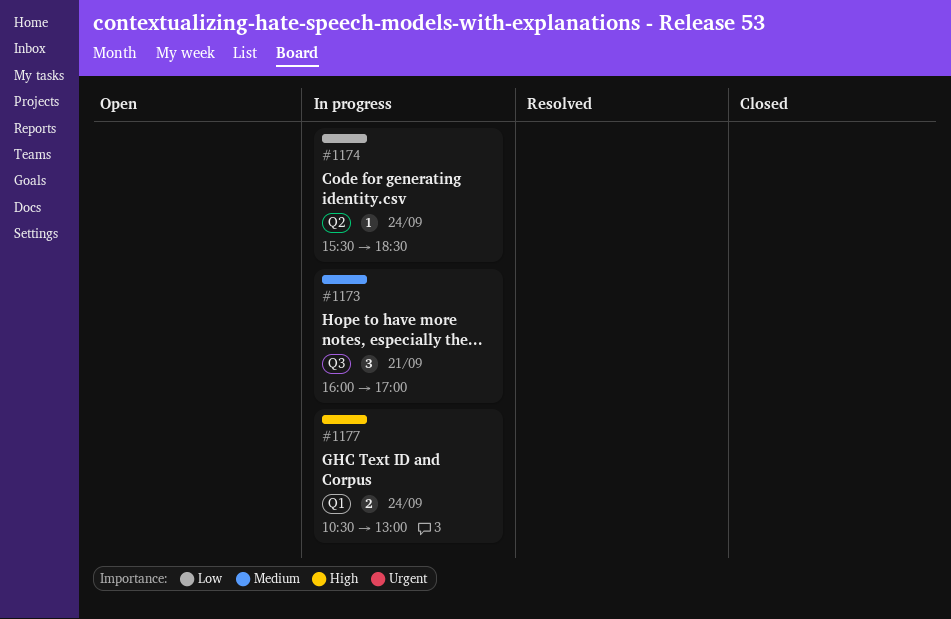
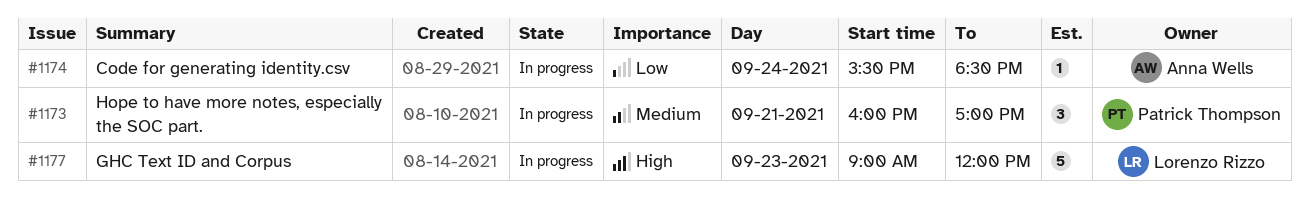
#1177, estimate: 2 -> 5
#1177, day: Sep 24 -> Sep 23
#1177, begins: 10:30 -> 09:00
#1177, ends: 13:00 -> 12:00

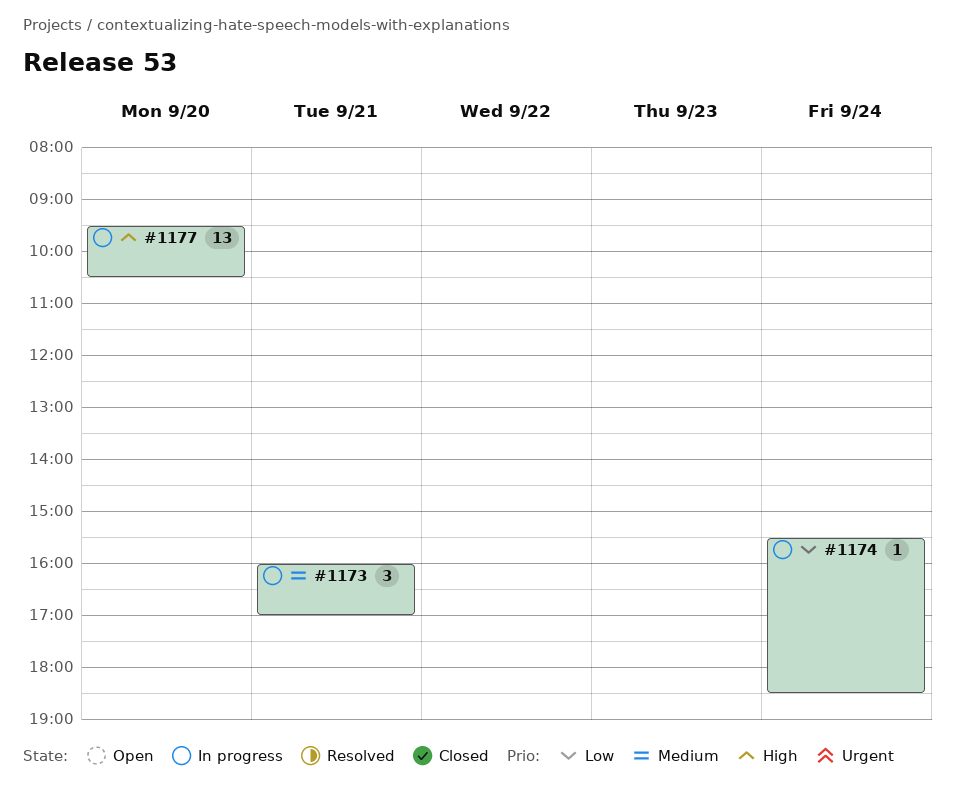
#1177, estimate: 5 -> 13
#1177, day: Sep 23 -> Sep 20
#1177, begins: 09:00 -> 09:30
#1177, ends: 12:00 -> 10:30

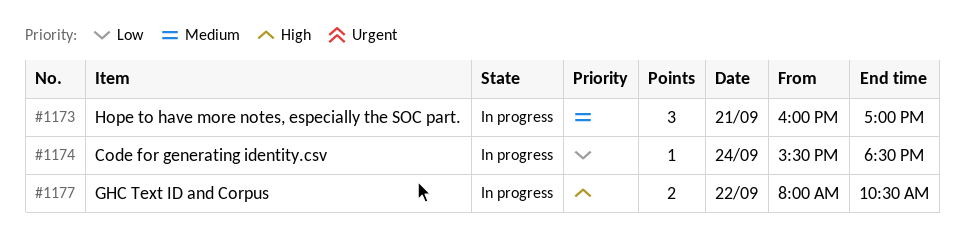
#1177, estimate: 13 -> 2
#1177, day: Sep 20 -> Sep 22
#1177, begins: 09:30 -> 08:00

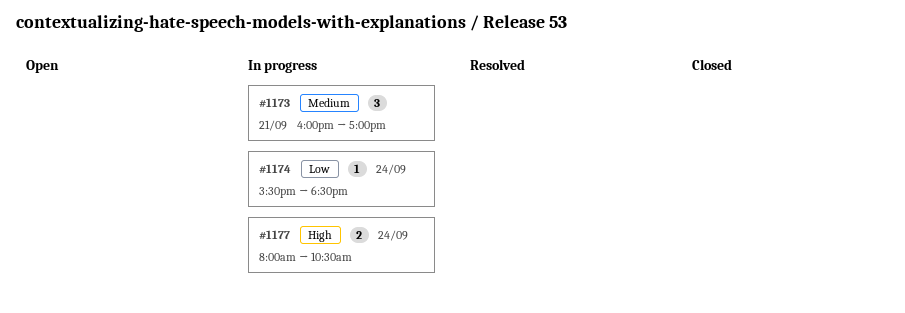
#1177, day: Sep 22 -> Sep 24

